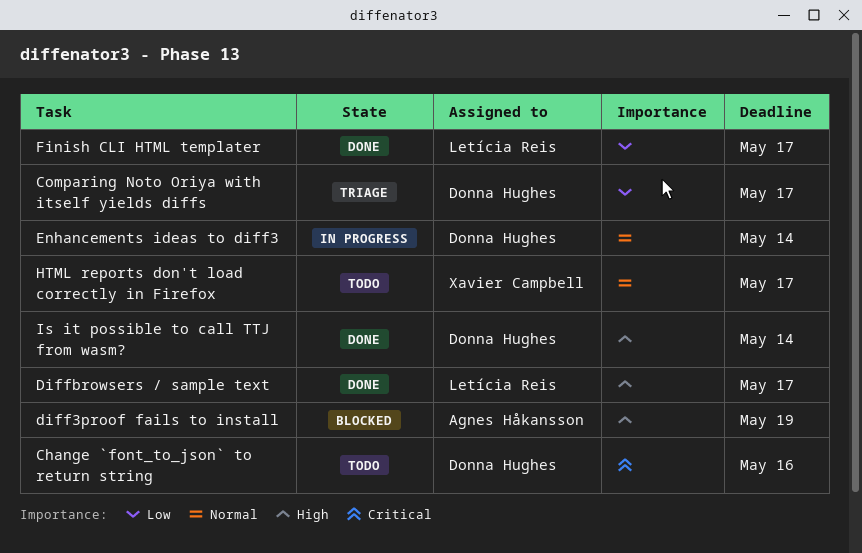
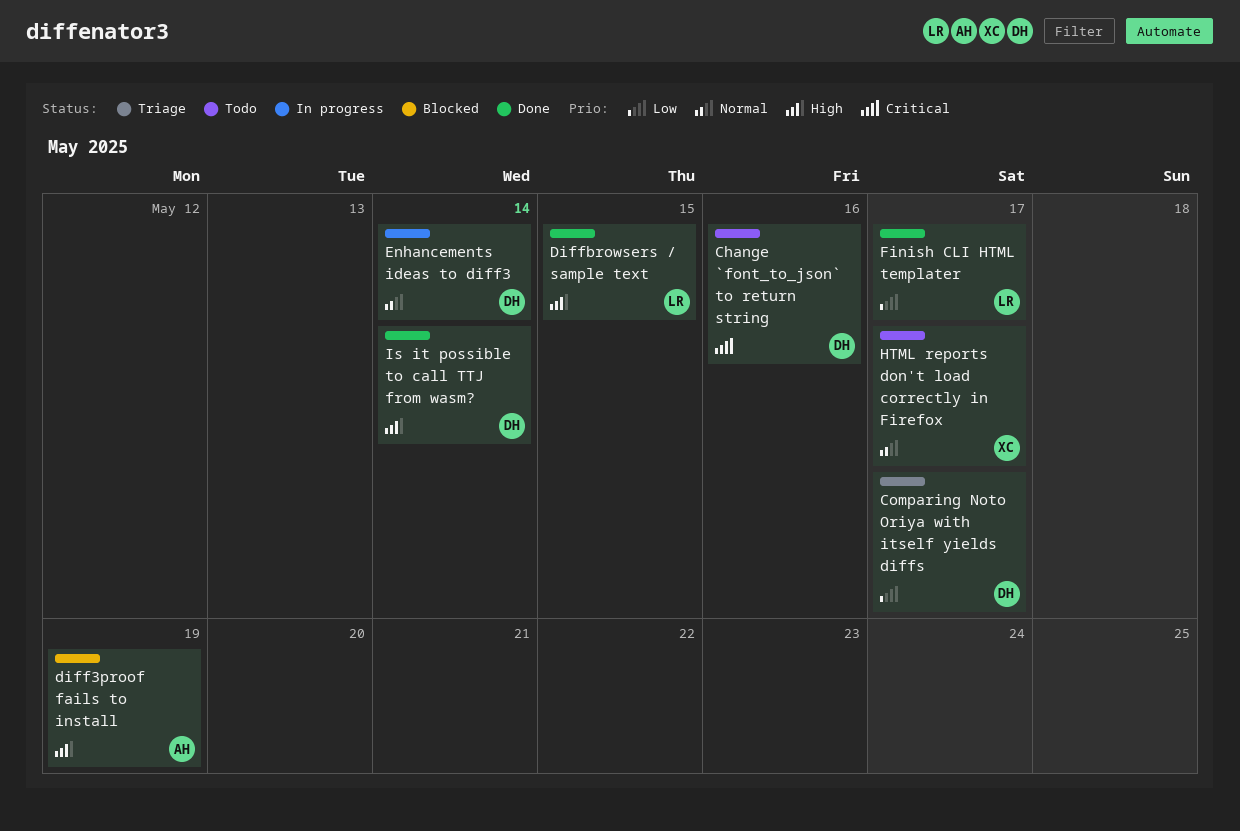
Diffbrowsers / sample text, due: May 17 -> May 15

